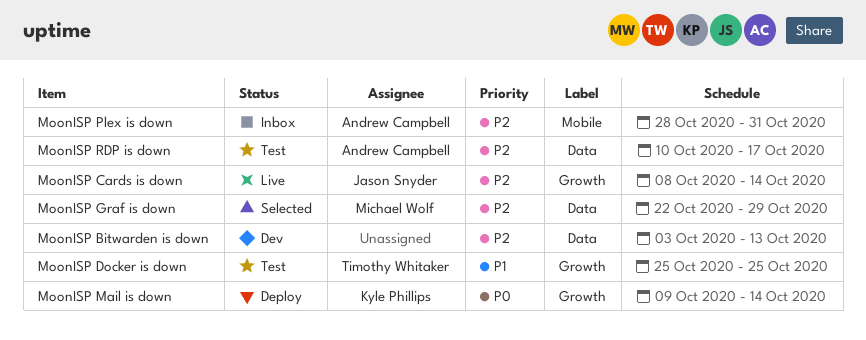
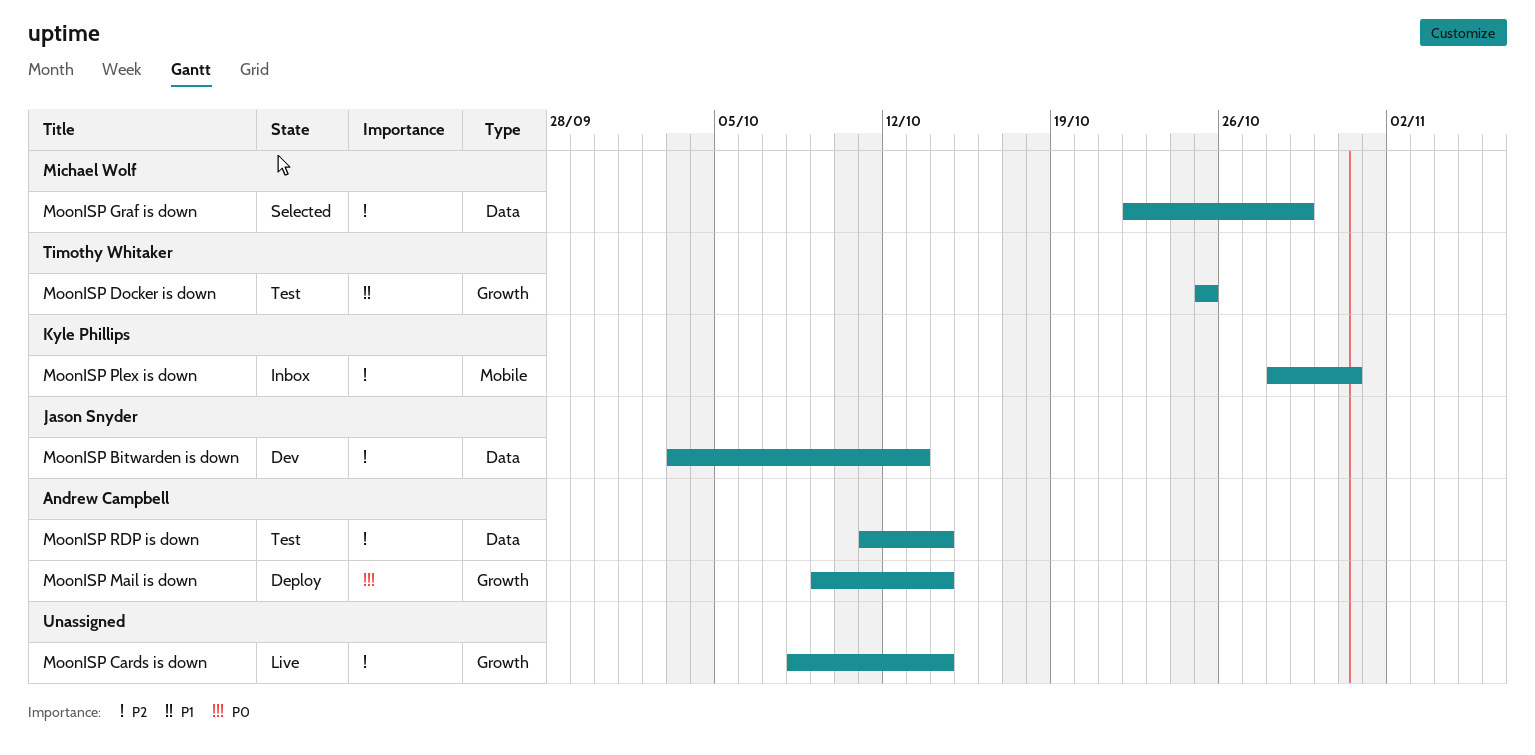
MoonISP Bitwarden is down, owner: none -> Jason Snyder
MoonISP Cards is down, owner: Jason Snyder -> none
MoonISP Mail is down, owner: Kyle Phillips -> Andrew Campbell
MoonISP Plex is down, owner: Andrew Campbell -> Kyle Phillips
MoonISP RDP is down, start: Oct 10 -> Oct 11
MoonISP RDP is down, due: Oct 17 -> Oct 14

